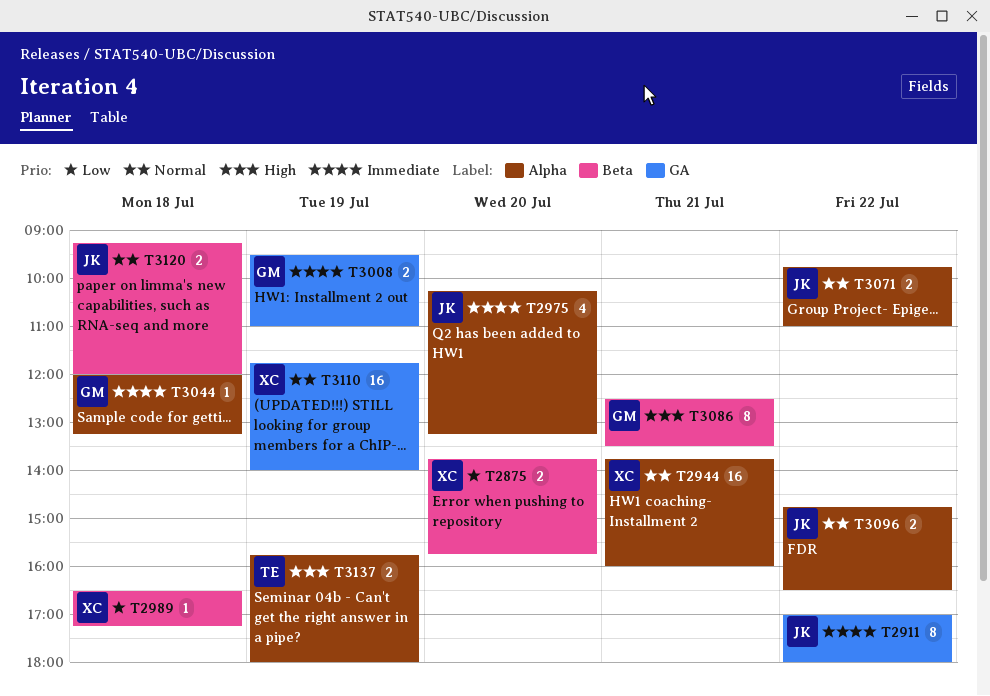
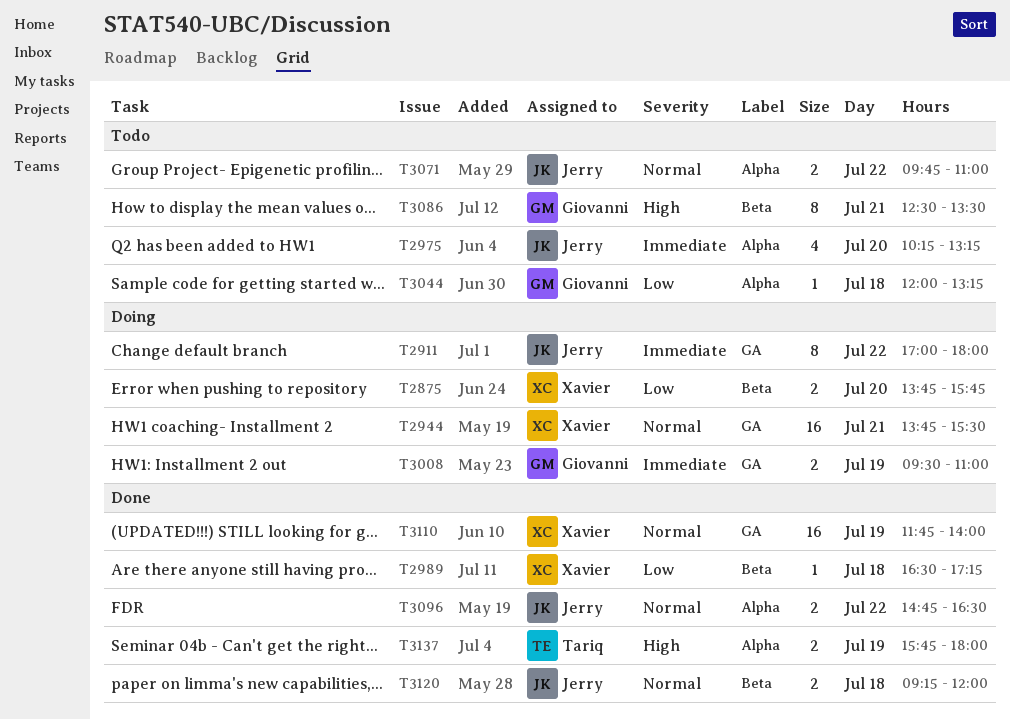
T2944, label: Alpha -> GA
T2944, ends: 16:00 -> 15:30
T3044, priority: Immediate -> Low

